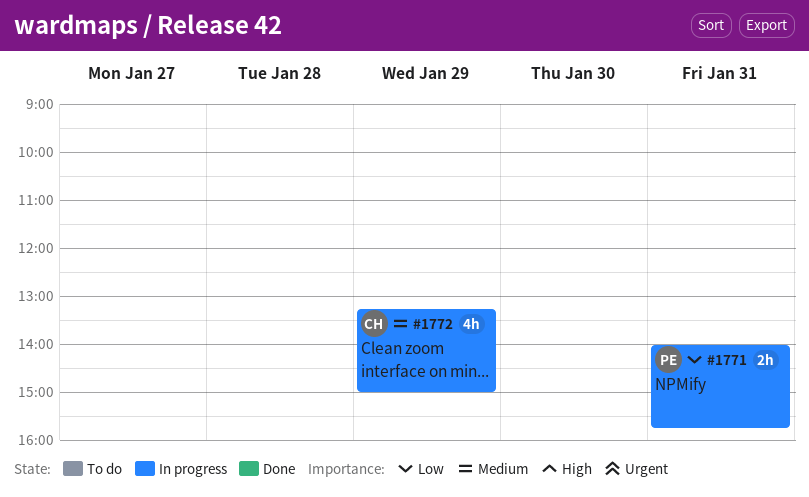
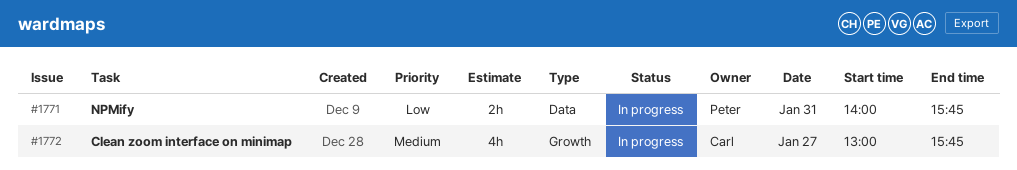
#1772, day: Jan 29 -> Jan 27
#1772, begins: 13:15 -> 13:00
#1772, ends: 15:00 -> 15:45

